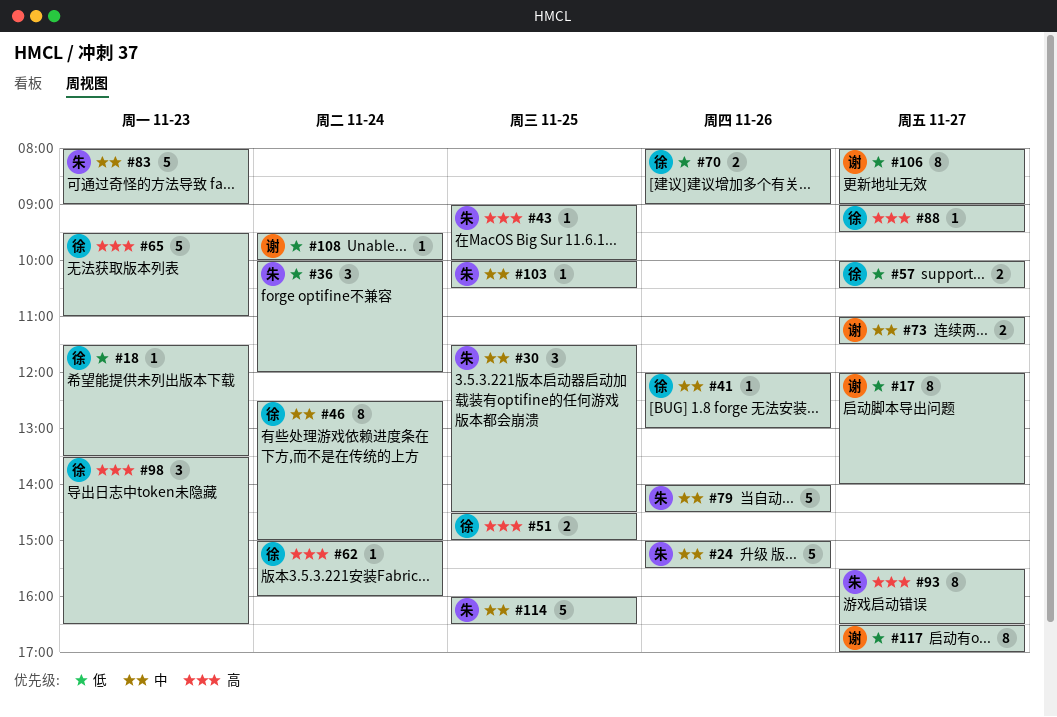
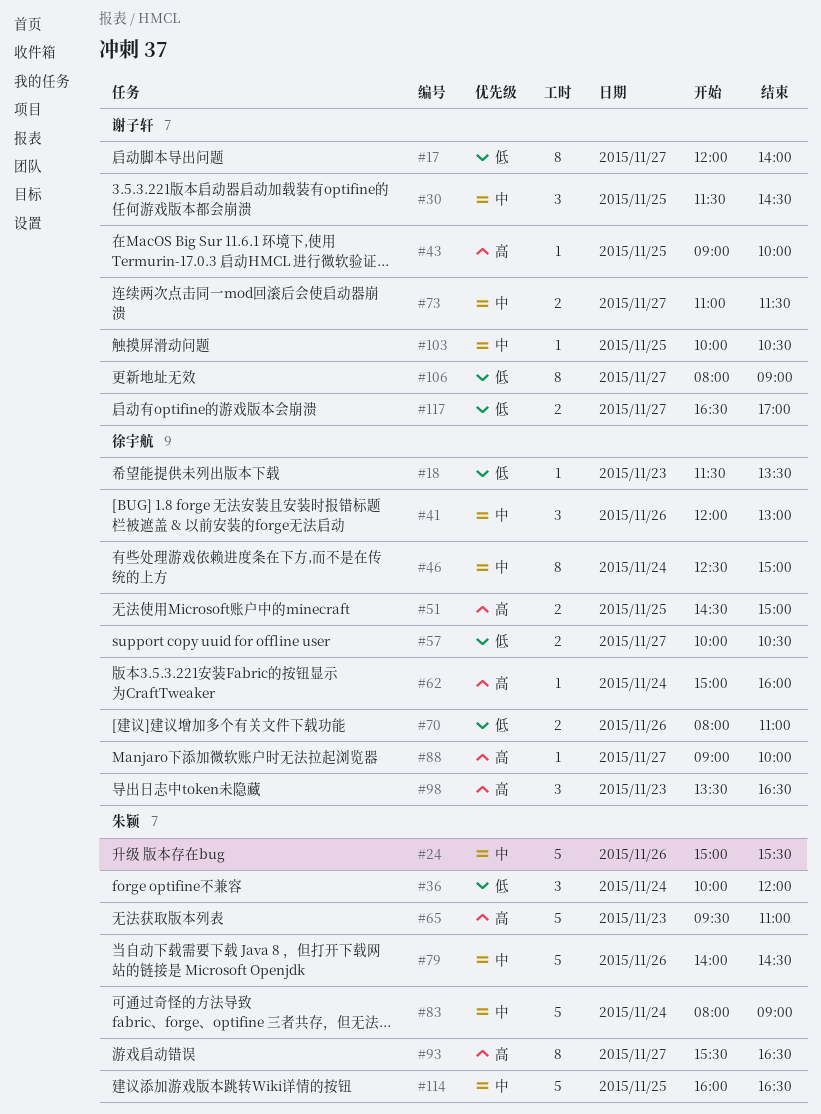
#30, owner: 朱颖 -> 谢子轩
#41, estimate: 1 -> 3
#43, owner: 朱颖 -> 谢子轩
#65, owner: 徐宇航 -> 朱颖
#70, ends: 09:00 -> 11:00
#83, day: Nov 23 -> Nov 24
#88, ends: 09:30 -> 10:00
#103, owner: 朱颖 -> 谢子轩
#108: present -> none
#117, estimate: 8 -> 2

